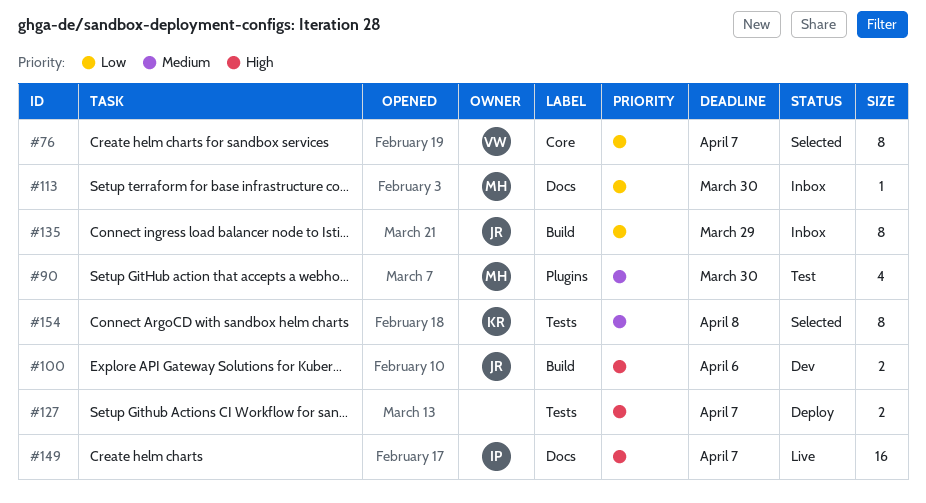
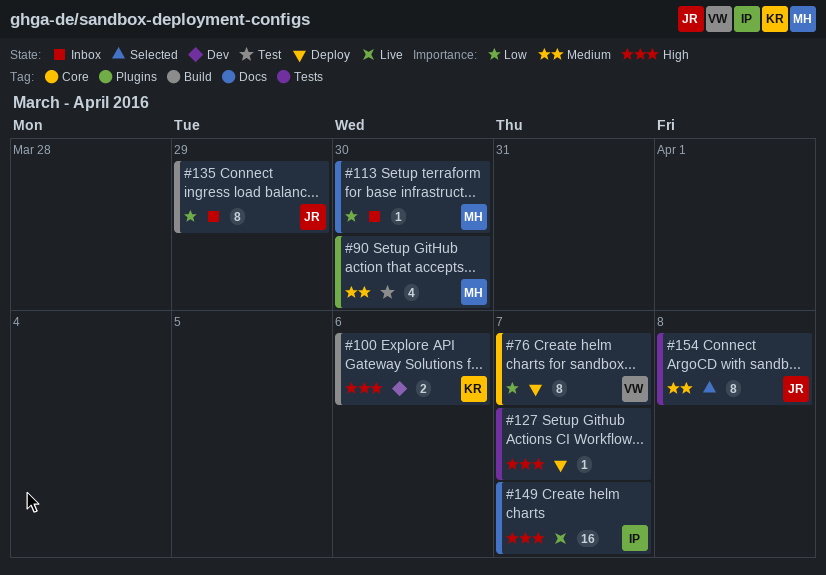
#76, status: Selected -> Deploy
#100, owner: JR -> KR
#127, estimate: 2 -> 1
#154, owner: KR -> JR

